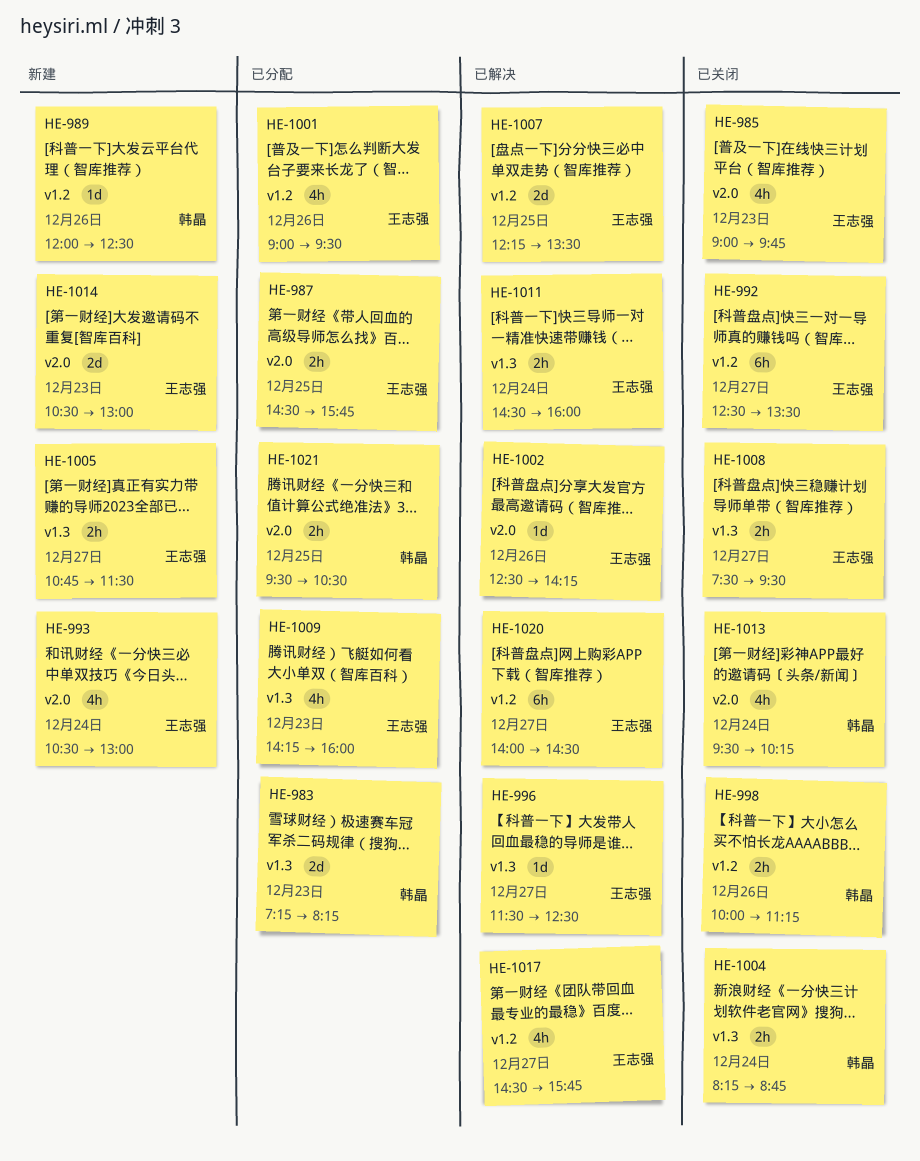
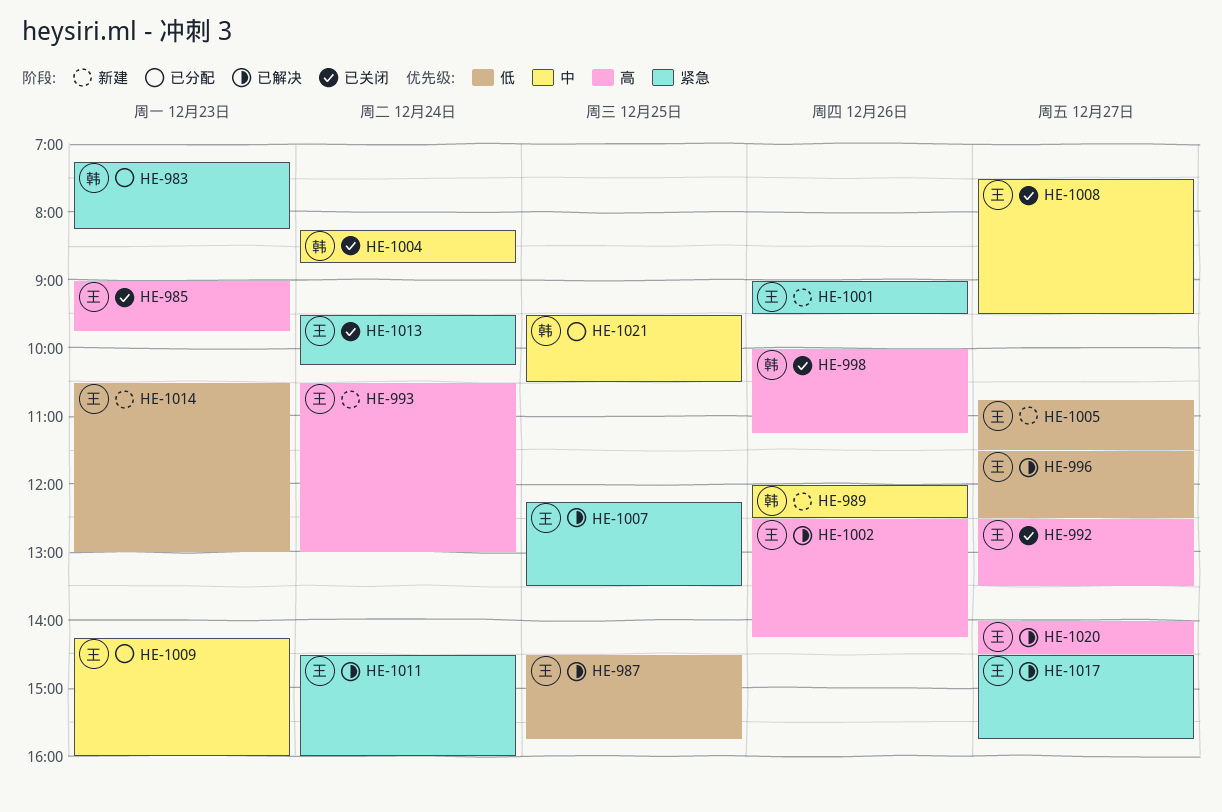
HE-987, status: 已分配 -> 已解决
HE-1001, status: 已分配 -> 新建
HE-1013, owner: 韩晶 -> 王志强

